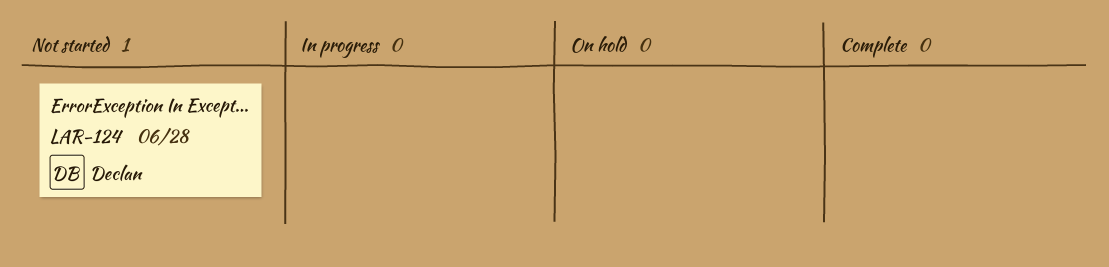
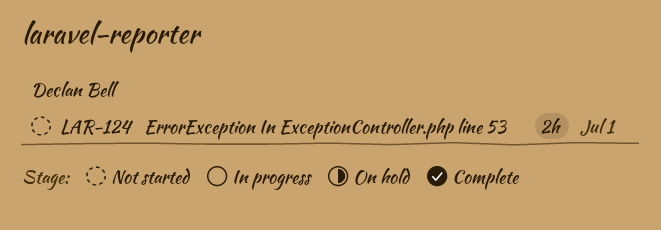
LAR-124, due: Jun 28 -> Jul 1

